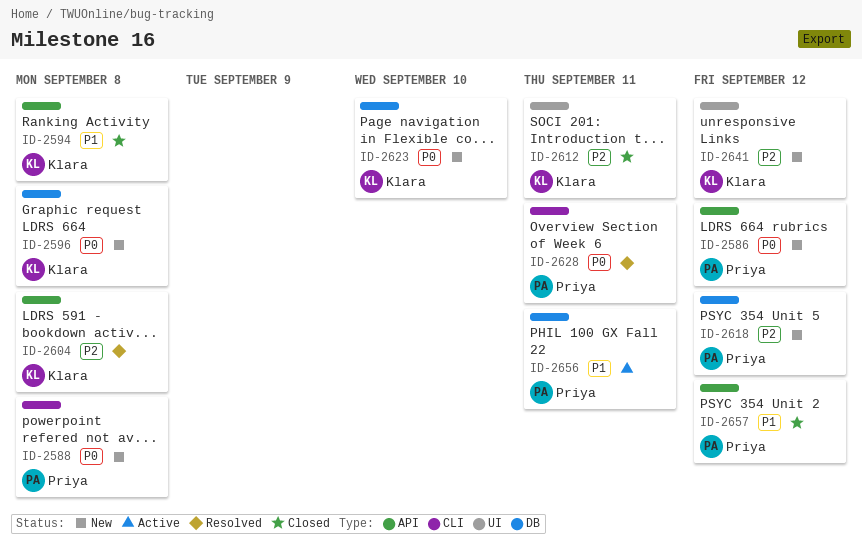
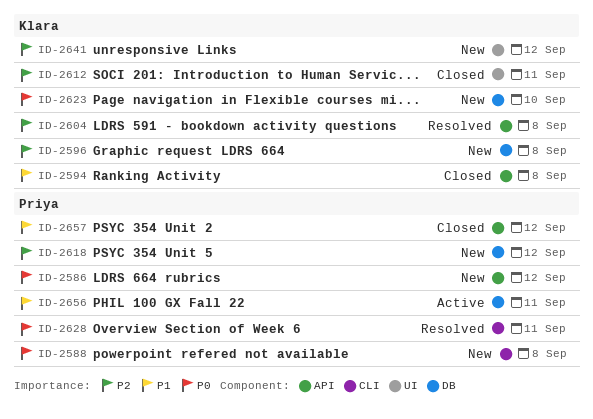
ID-2596, priority: P0 -> P2

